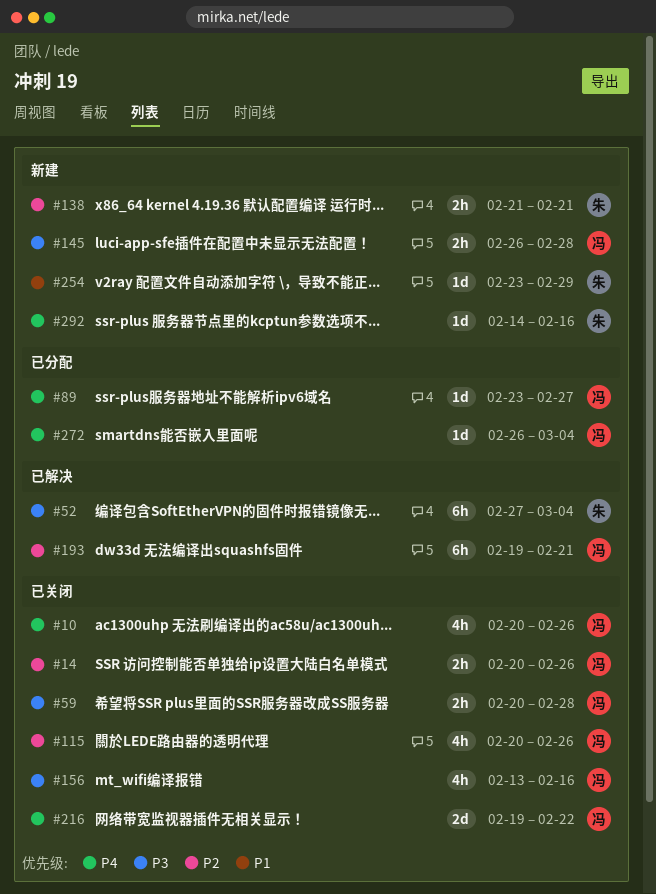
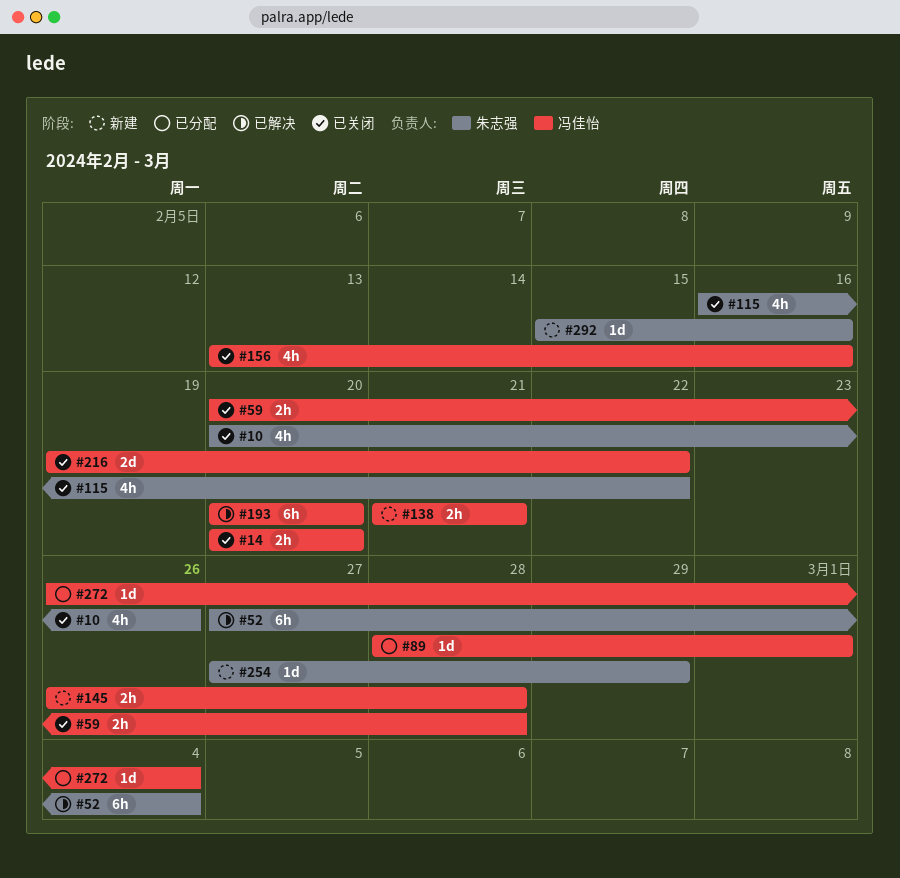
#10, owner: 冯佳怡 -> 朱志强
#14, due: Feb 26 -> Feb 20
#89, start: Feb 23 -> Feb 28
#89, due: Feb 27 -> Mar 1
#115, owner: 冯佳怡 -> 朱志强
#115, start: Feb 20 -> Feb 16
#115, due: Feb 26 -> Feb 22
#138, owner: 朱志强 -> 冯佳怡
#193, start: Feb 19 -> Feb 20
#193, due: Feb 21 -> Feb 20
#254, start: Feb 23 -> Feb 27
#292, start: Feb 14 -> Feb 15

